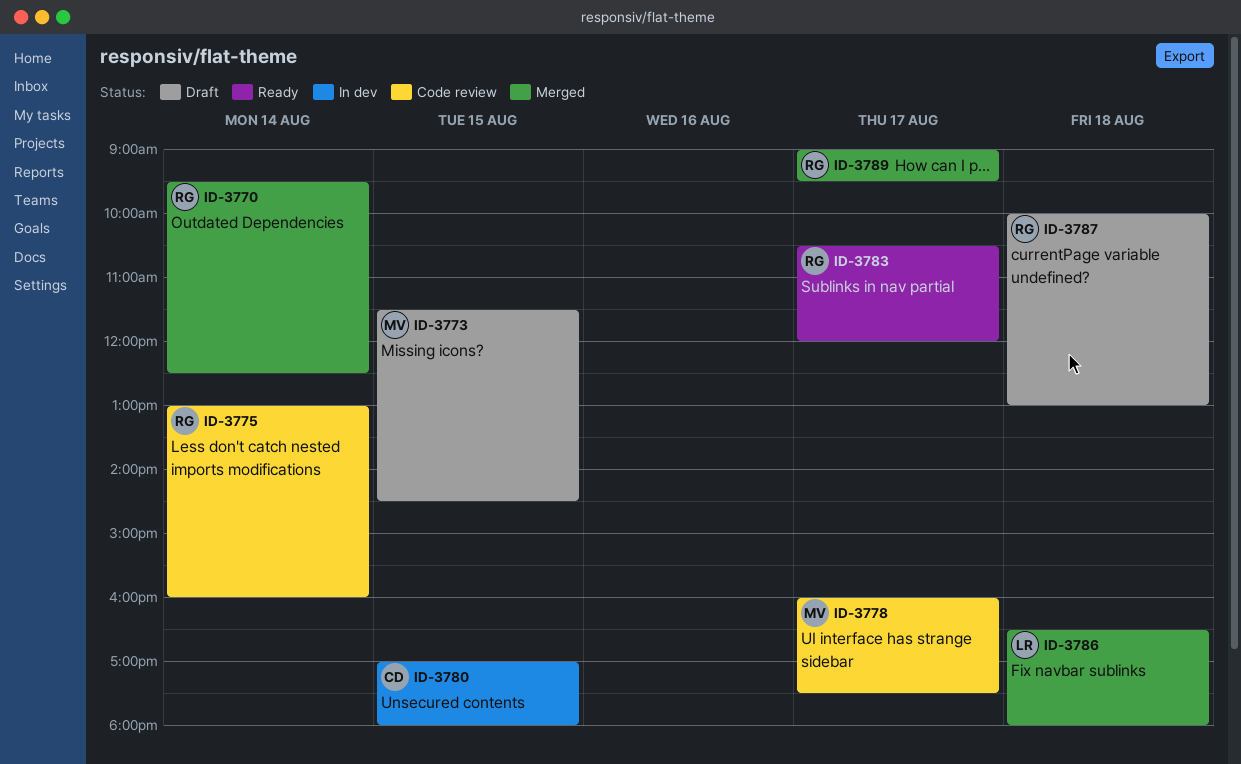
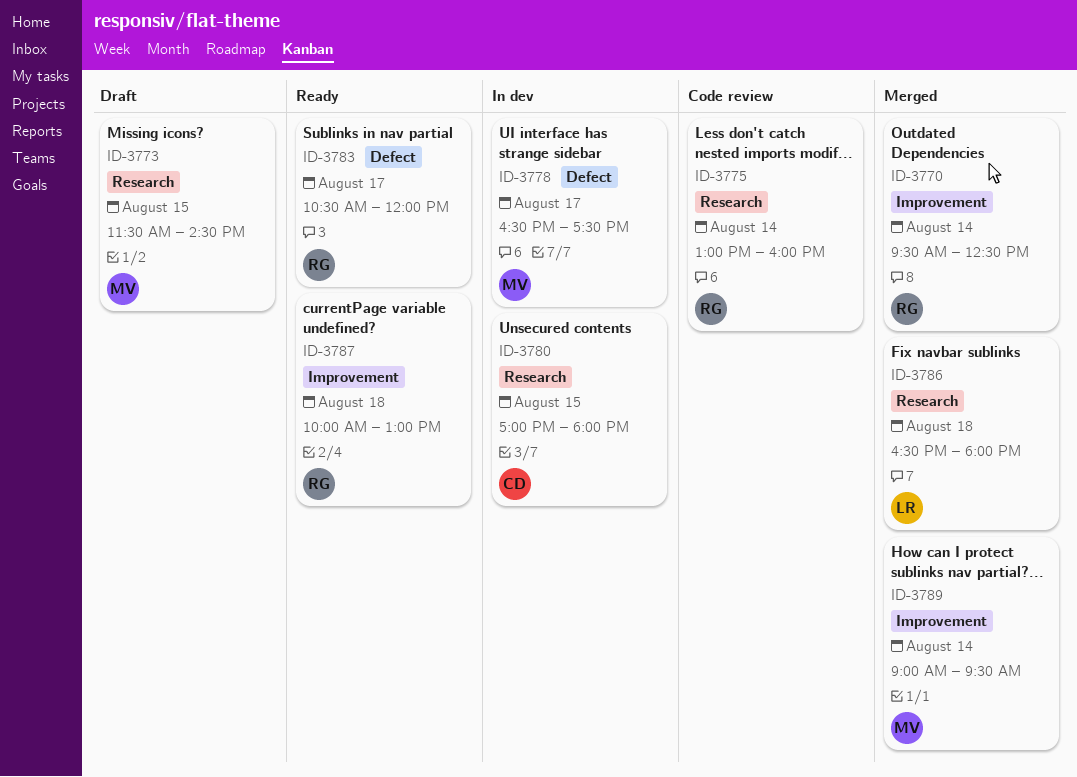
ID-3778, status: Code review -> In dev
ID-3778, begins: 16:00 -> 16:30
ID-3787, status: Draft -> Ready
ID-3789, owner: RG -> MV
ID-3789, day: Aug 17 -> Aug 14

